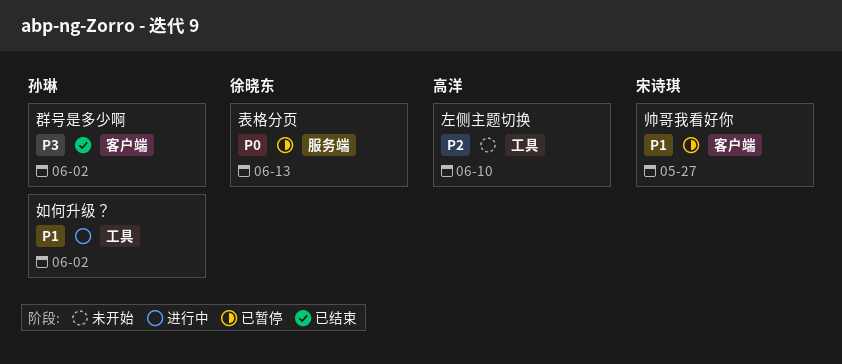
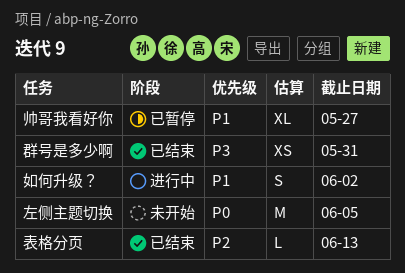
左侧主题切换, priority: P2 -> P0
左侧主题切换, due: Jun 10 -> Jun 5
群号是多少啊, due: Jun 2 -> May 31
表格分页, status: 已暂停 -> 已结束
表格分页, priority: P0 -> P2

